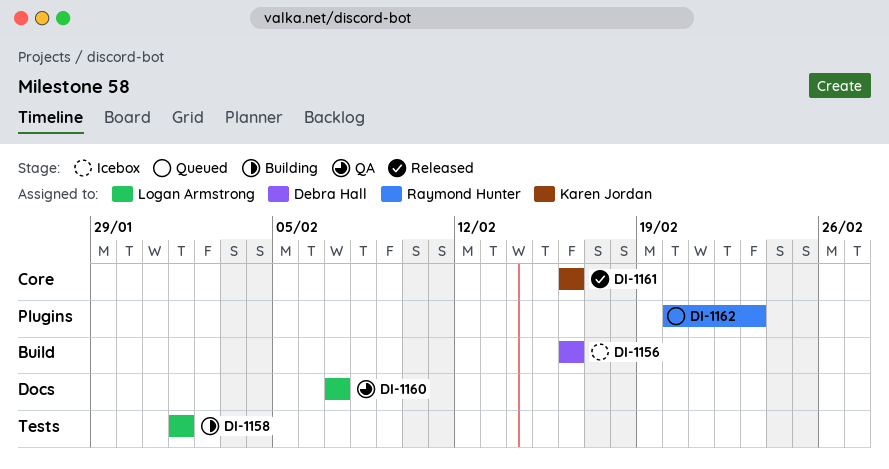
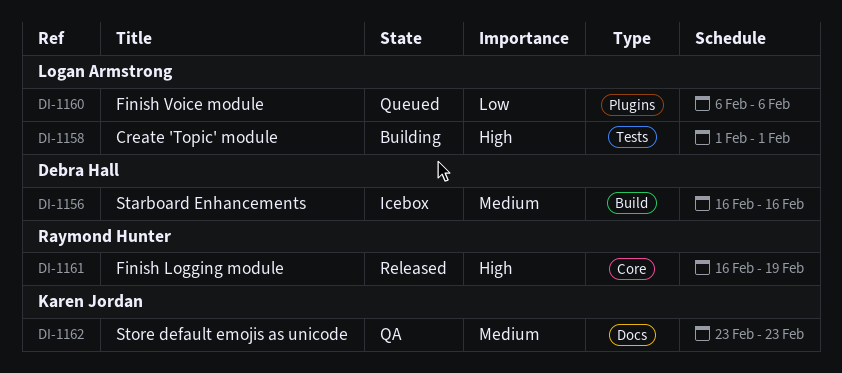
DI-1160, status: QA -> Queued
DI-1160, label: Docs -> Plugins
DI-1160, start: Feb 7 -> Feb 6
DI-1160, due: Feb 7 -> Feb 6
DI-1161, owner: Karen Jordan -> Raymond Hunter
DI-1161, due: Feb 16 -> Feb 19
DI-1162, status: Queued -> QA
DI-1162, owner: Raymond Hunter -> Karen Jordan
DI-1162, label: Plugins -> Docs
DI-1162, start: Feb 20 -> Feb 23

